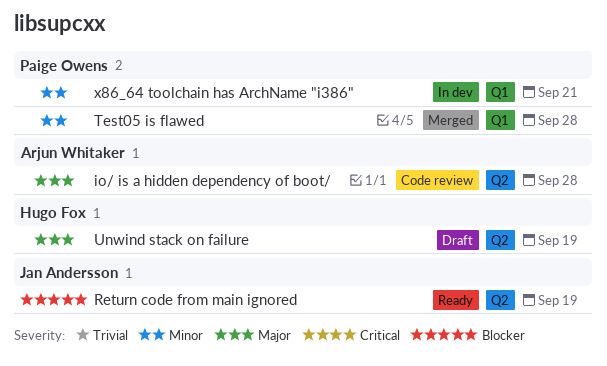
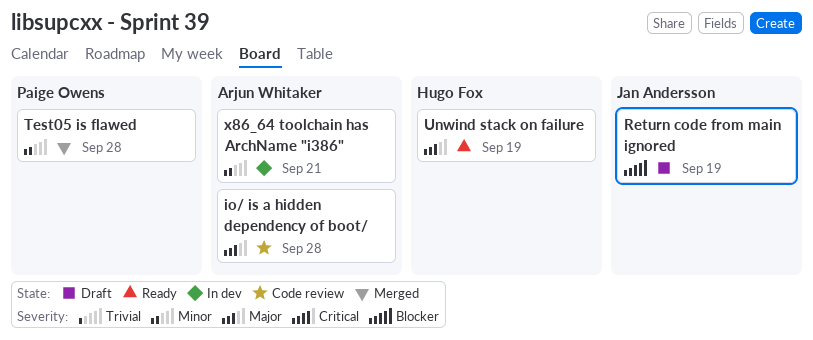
Return code from main ignored, status: Ready -> Draft
Unwind stack on failure, status: Draft -> Ready
x86_64 toolchain has ArchName "i386", owner: Paige Owens -> Arjun Whitaker

